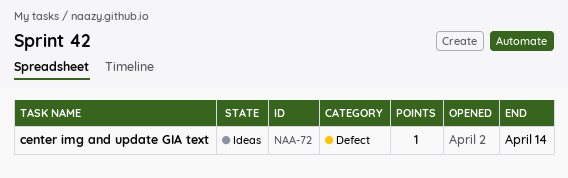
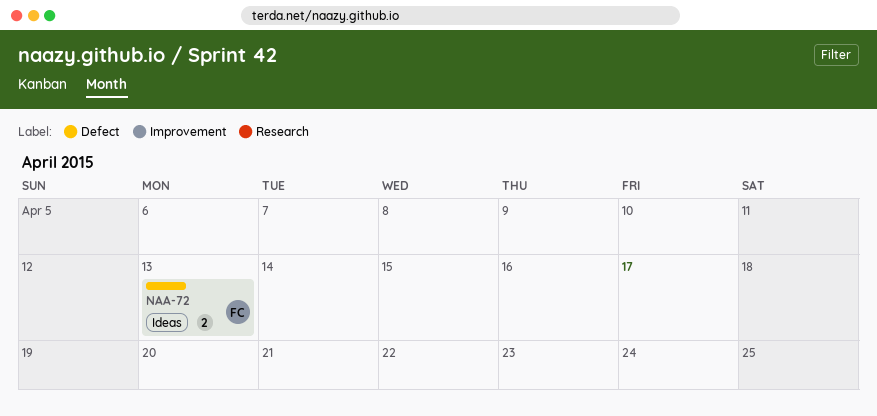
NAA-72, estimate: 1 -> 2
NAA-72, due: Apr 14 -> Apr 13

